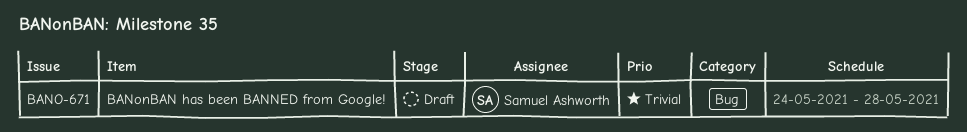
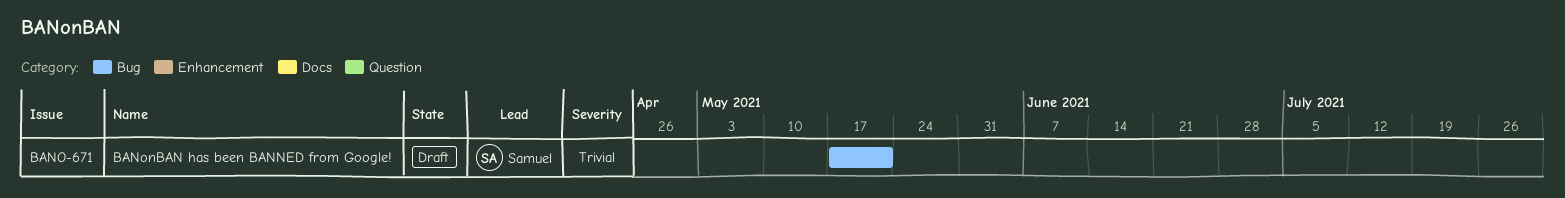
BANO-671, start: May 24 -> May 17
BANO-671, due: May 28 -> May 21

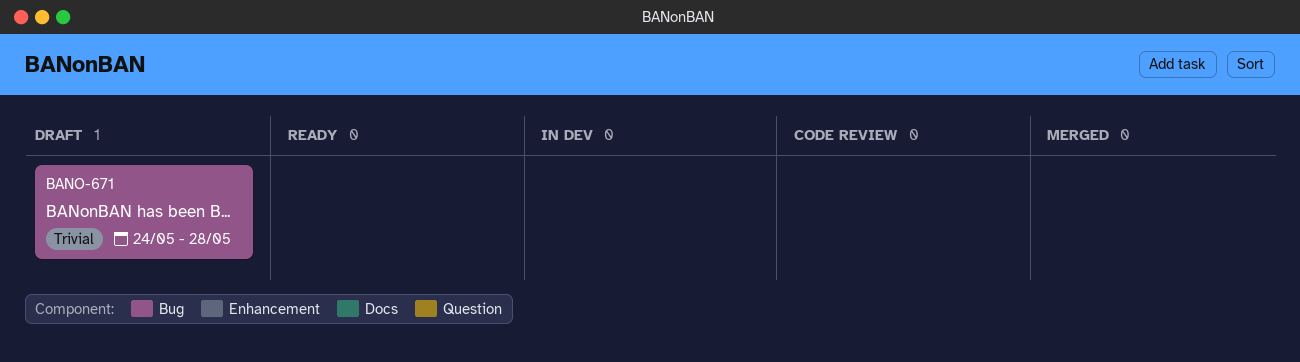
BANO-671, start: May 17 -> May 24
BANO-671, due: May 21 -> May 28

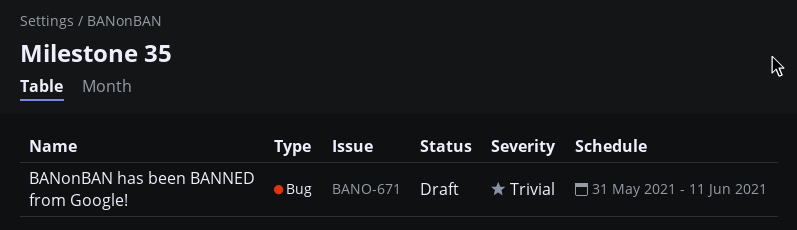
BANO-671, start: May 24 -> May 31
BANO-671, due: May 28 -> Jun 11

